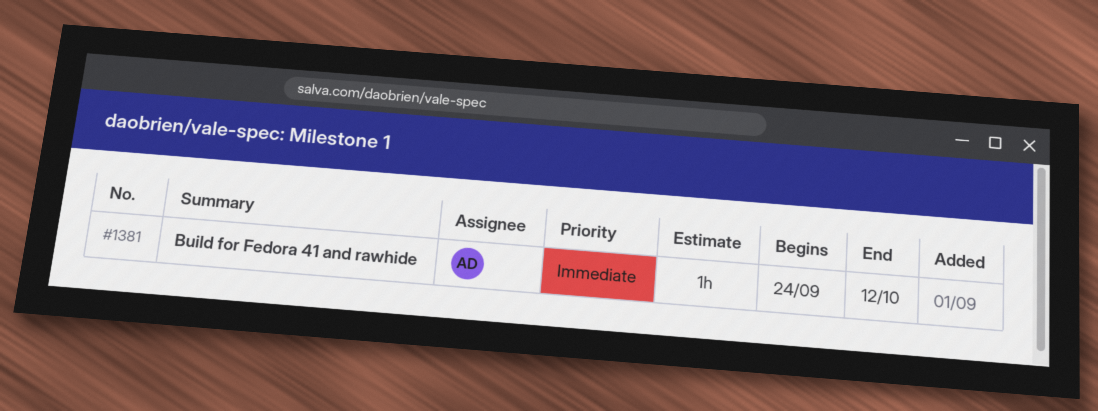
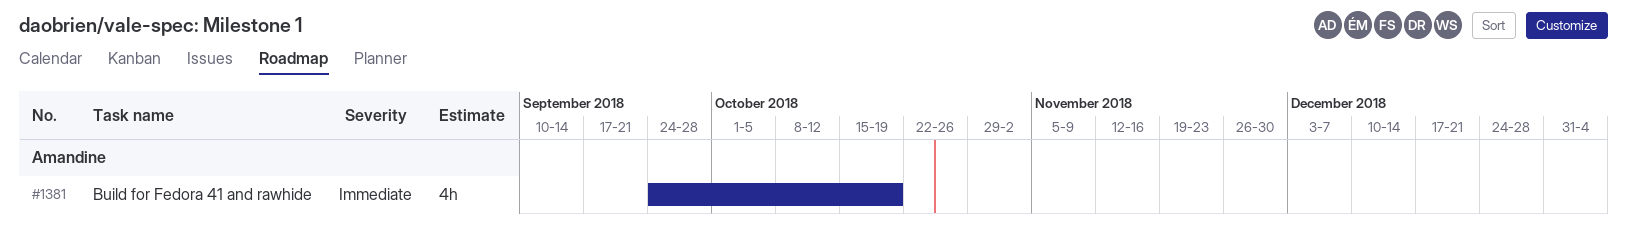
#1381, estimate: 1h -> 4h
#1381, due: Oct 12 -> Oct 19

